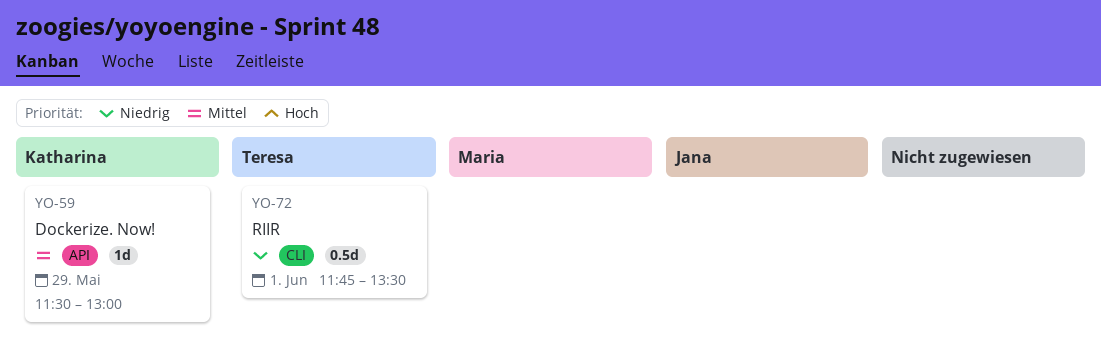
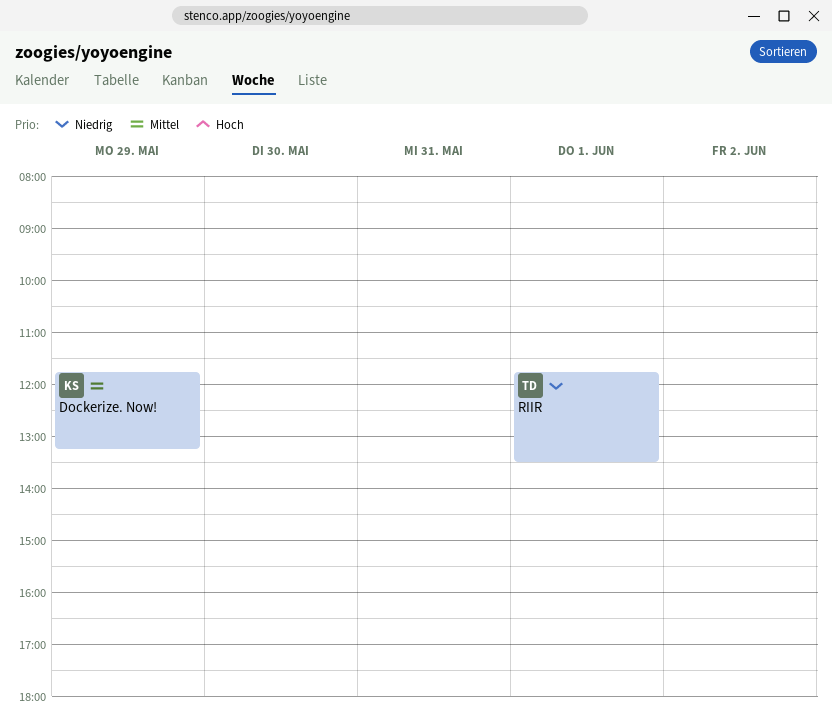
Dockerize. Now!, begins: 11:30 -> 11:45
Dockerize. Now!, ends: 13:00 -> 13:15

